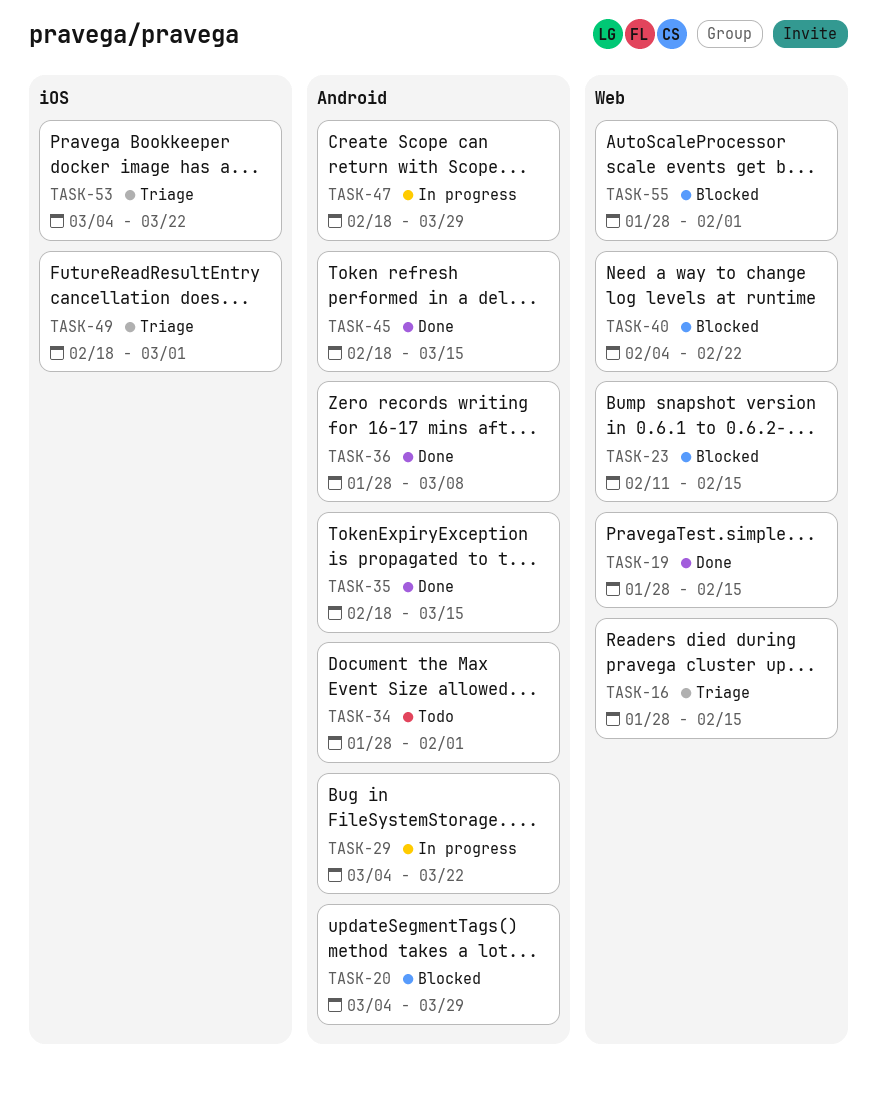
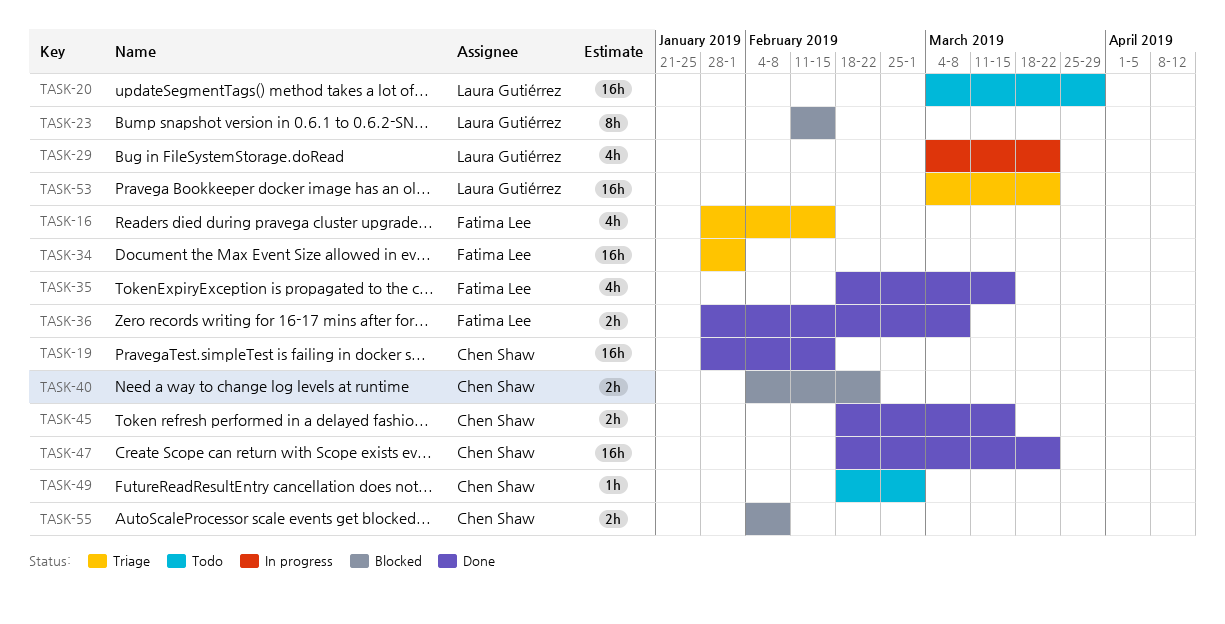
TASK-20, status: Blocked -> Todo
TASK-34, status: Todo -> Triage
TASK-47, status: In progress -> Done
TASK-47, due: Mar 29 -> Mar 22
TASK-49, status: Triage -> Todo
TASK-55, start: Jan 28 -> Feb 4
TASK-55, due: Feb 1 -> Feb 8

